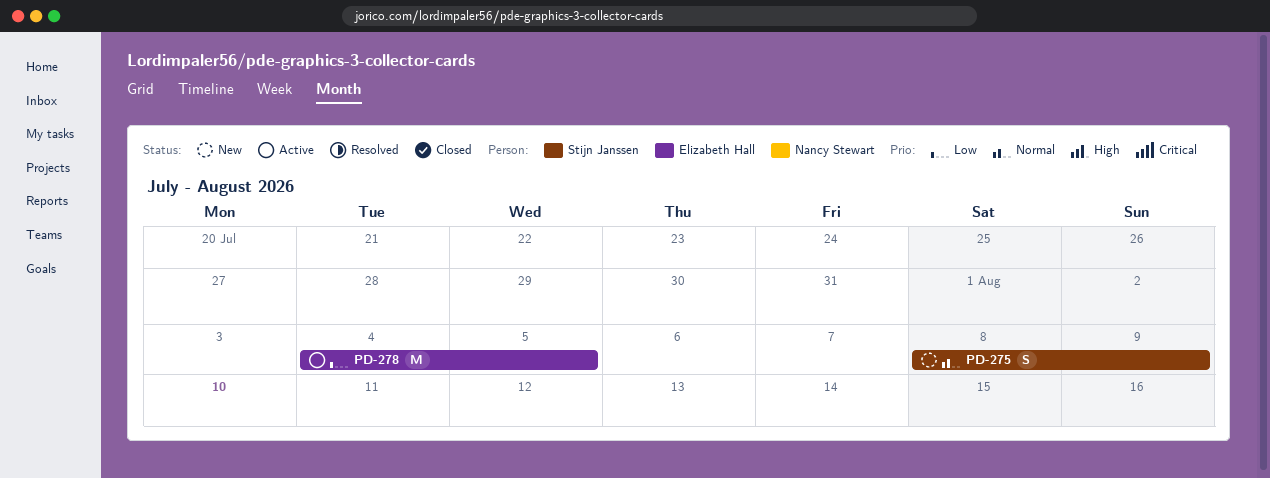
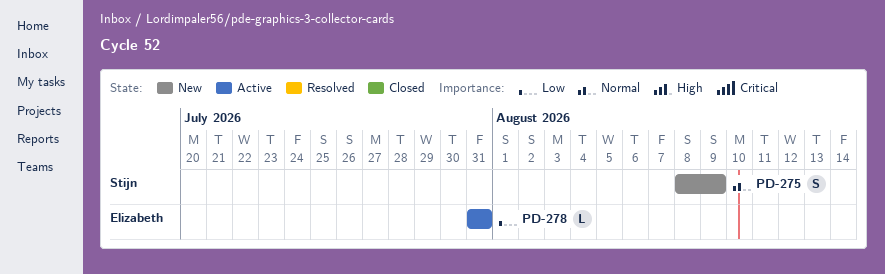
PD-278, estimate: M -> L
PD-278, start: Aug 4 -> Jul 31
PD-278, due: Aug 5 -> Jul 31

